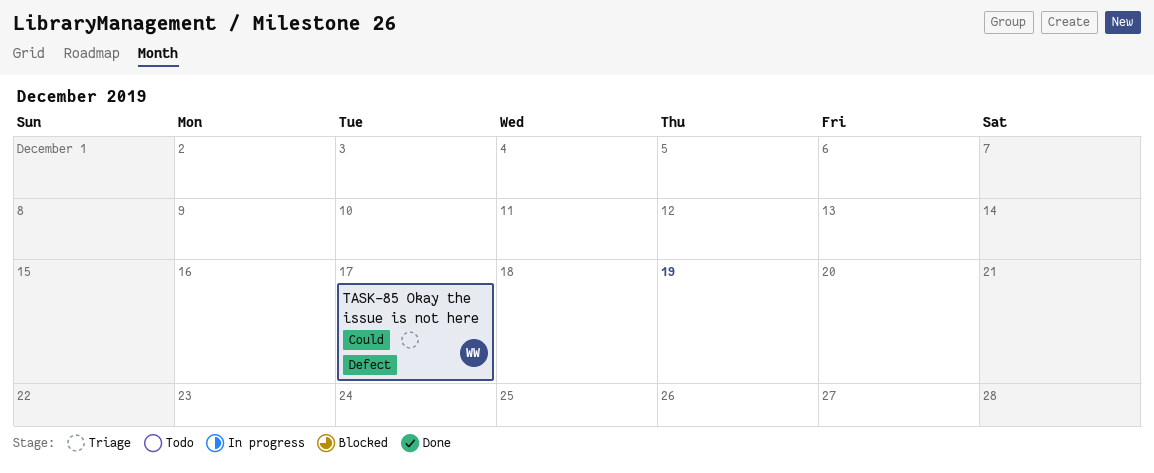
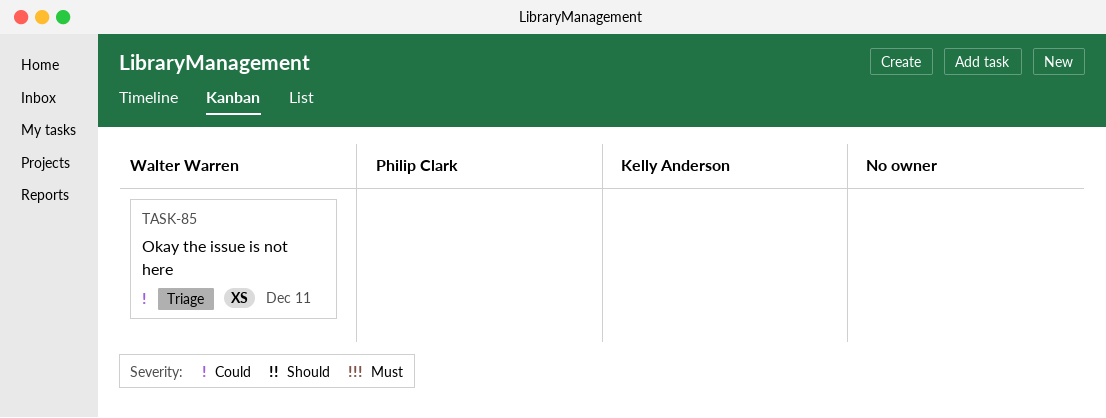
TASK-85, due: Dec 17 -> Dec 11

